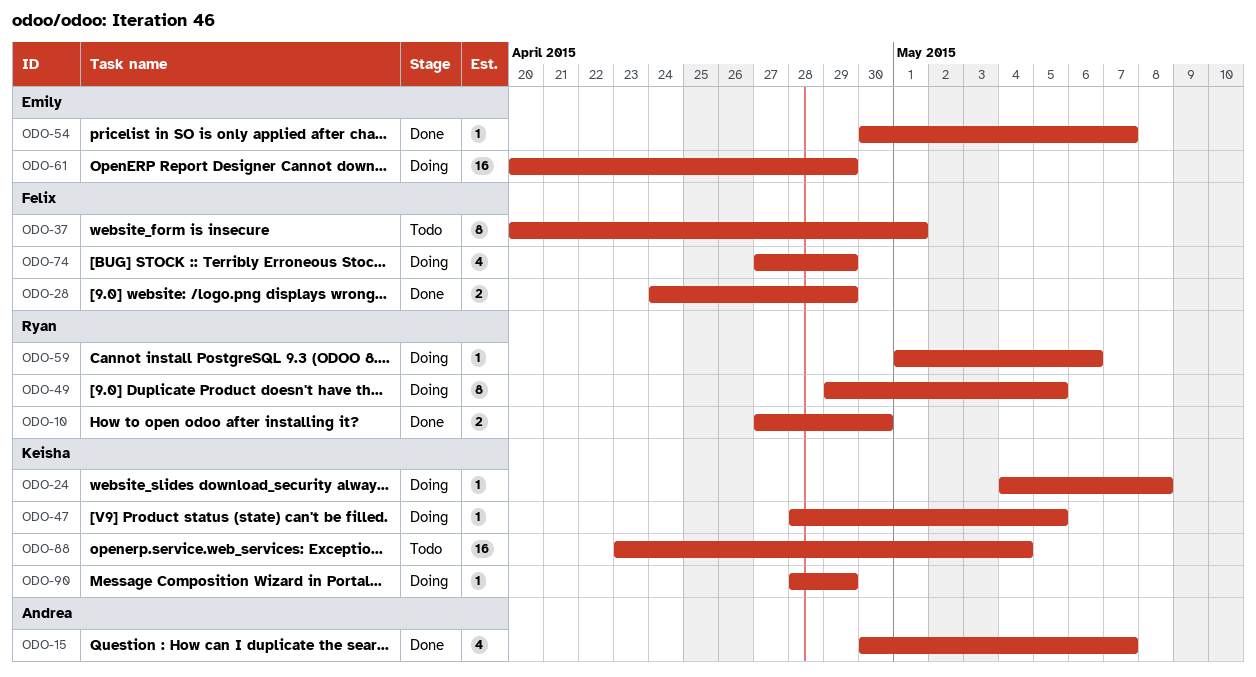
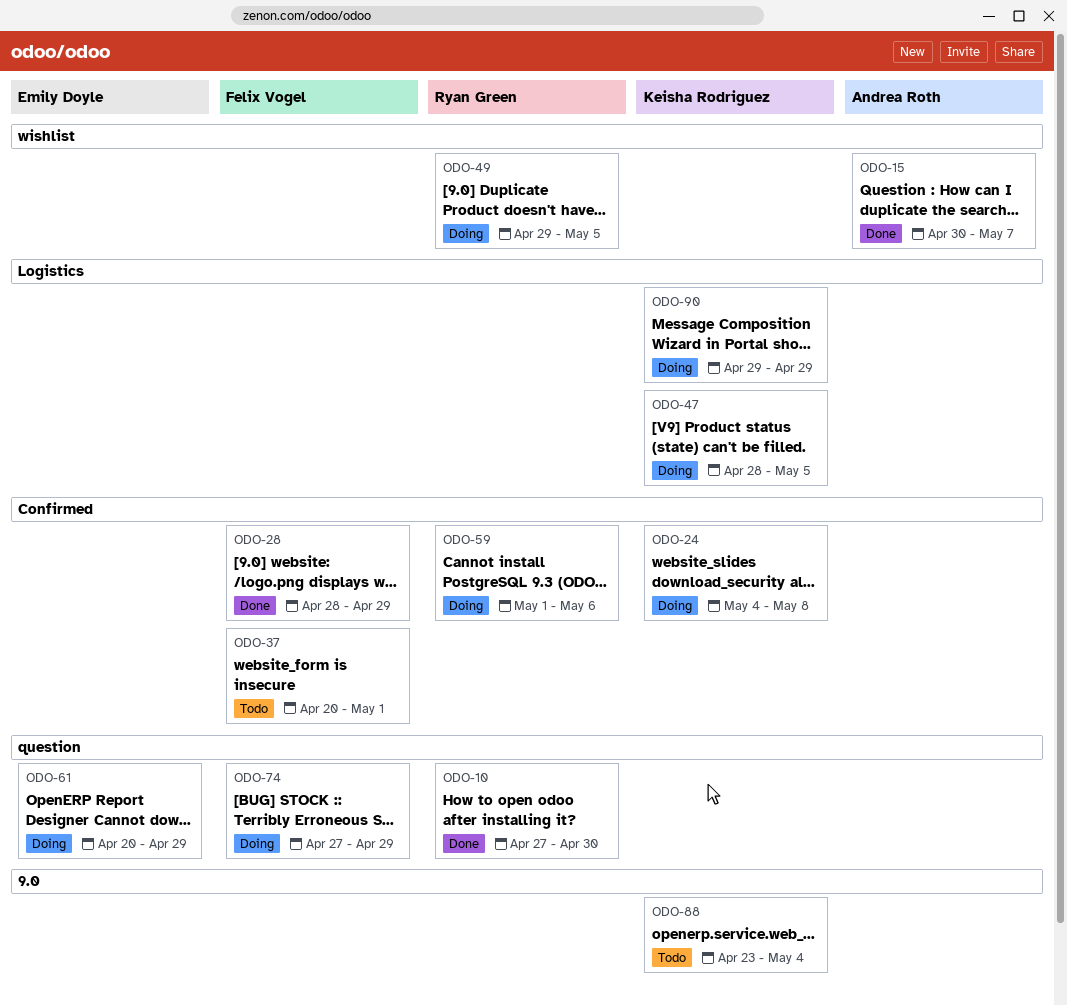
ODO-28, start: Apr 24 -> Apr 28
ODO-54: present -> none
ODO-90, start: Apr 28 -> Apr 29

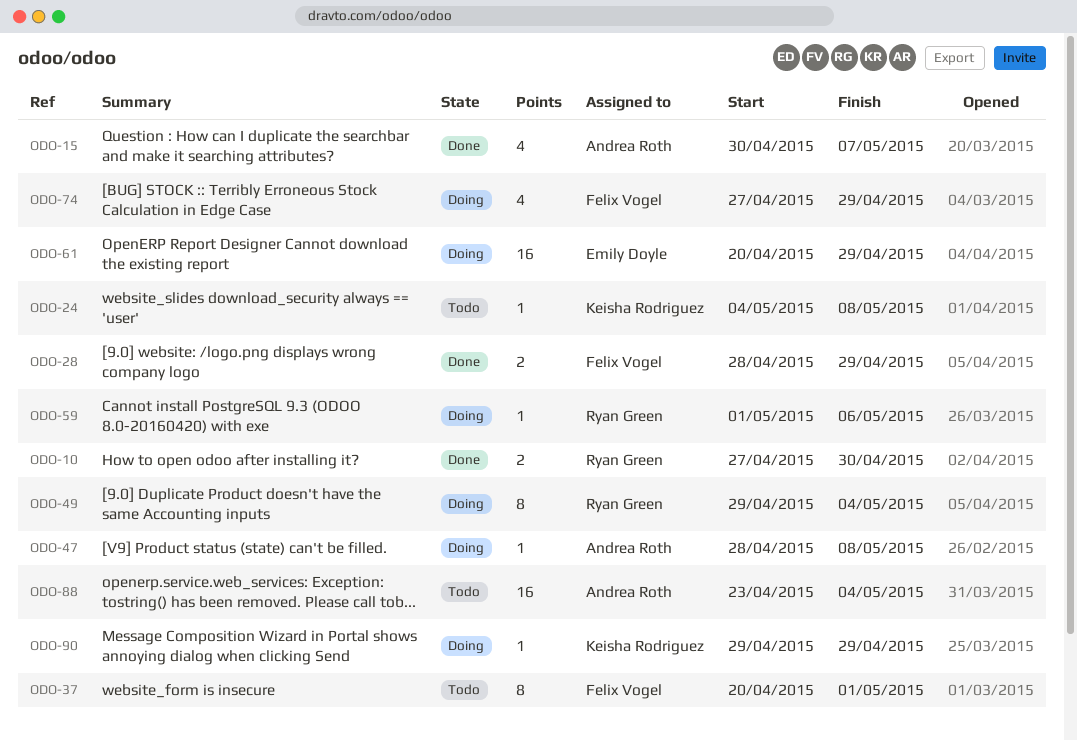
ODO-24, status: Doing -> Todo
ODO-47, owner: Keisha Rodriguez -> Andrea Roth
ODO-47, due: May 5 -> May 8
ODO-49, due: May 5 -> May 4
ODO-88, owner: Keisha Rodriguez -> Andrea Roth

